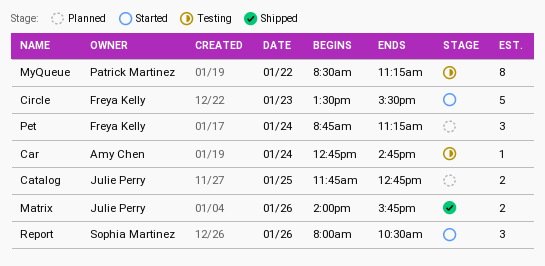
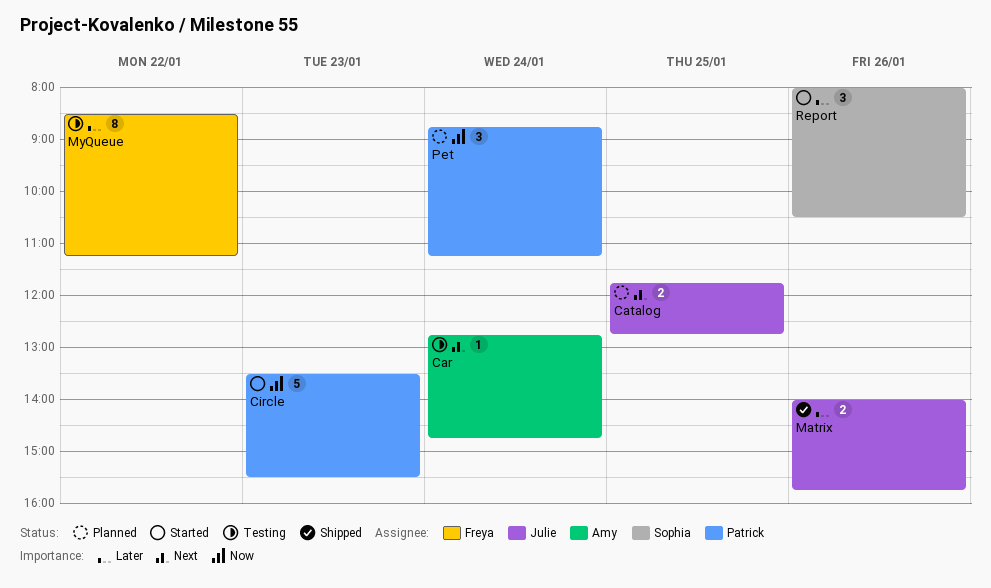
Circle, owner: Freya Kelly -> Patrick Martinez
MyQueue, owner: Patrick Martinez -> Freya Kelly
Pet, owner: Freya Kelly -> Patrick Martinez

